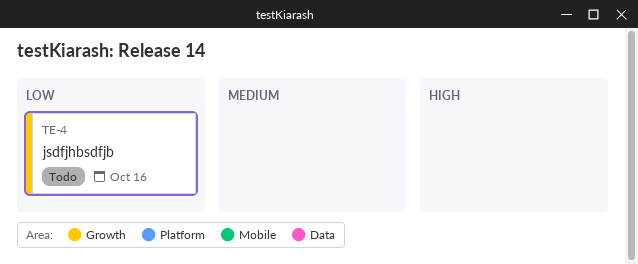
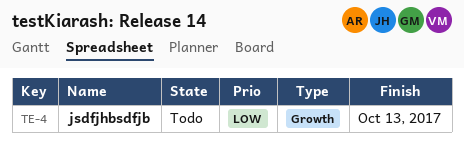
TE-4, due: Oct 16 -> Oct 13

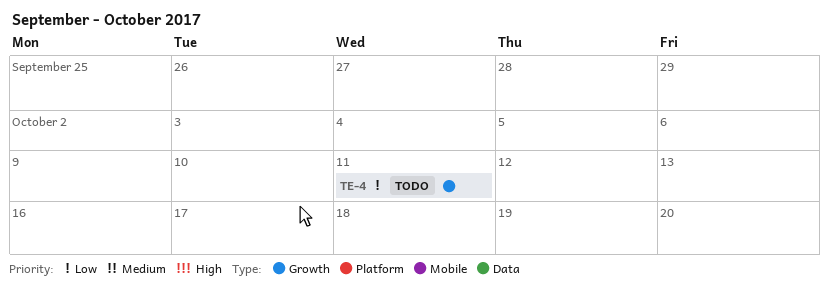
TE-4, due: Oct 13 -> Oct 11

